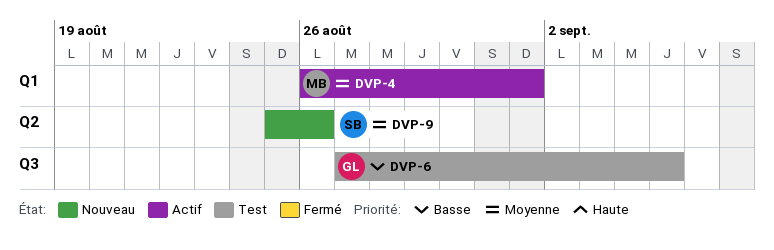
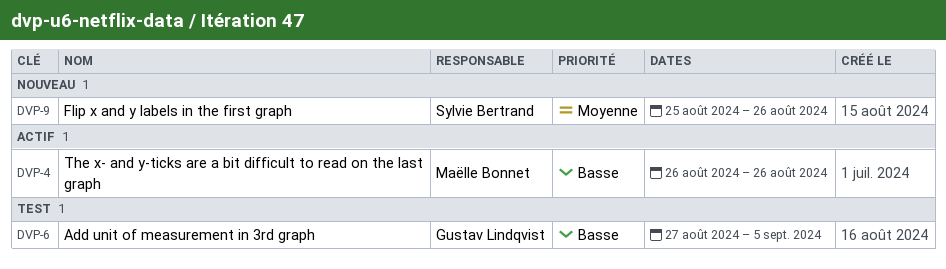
DVP-4, priority: Moyenne -> Basse
DVP-4, due: Sep 1 -> Aug 26

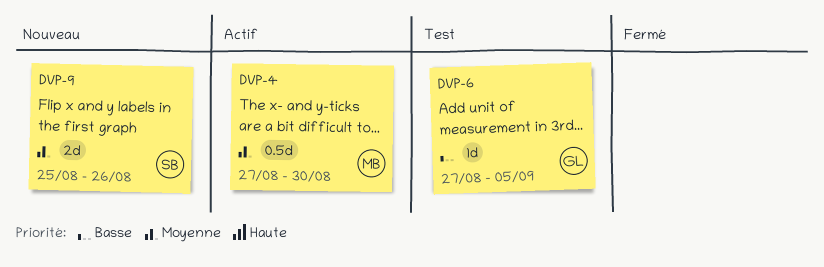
DVP-4, priority: Basse -> Moyenne
DVP-4, start: Aug 26 -> Aug 27
DVP-4, due: Aug 26 -> Aug 30

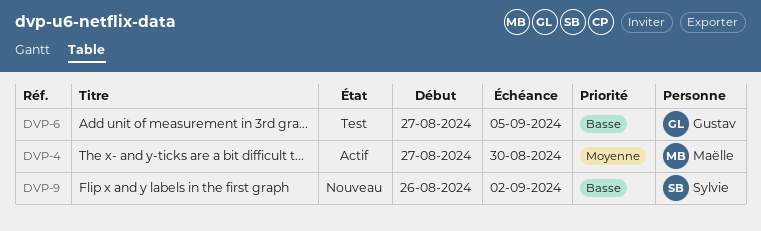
DVP-9, priority: Moyenne -> Basse
DVP-9, start: Aug 25 -> Aug 26
DVP-9, due: Aug 26 -> Sep 2

